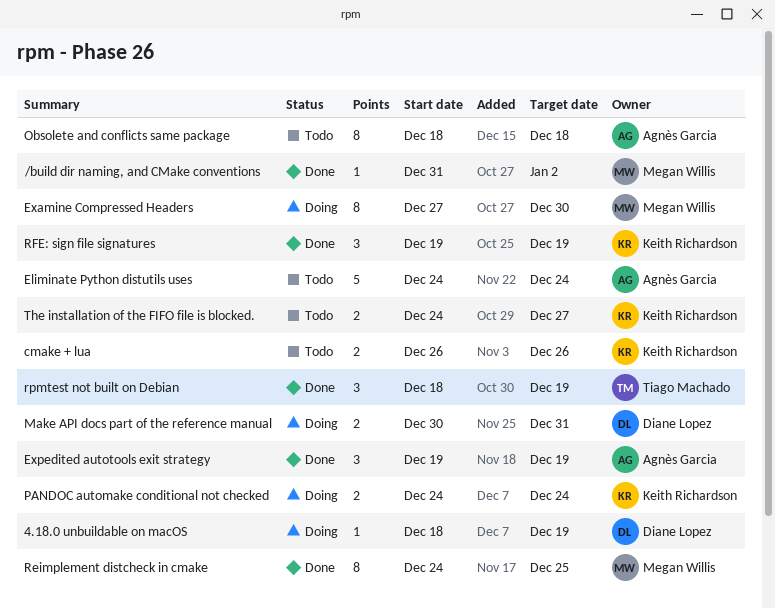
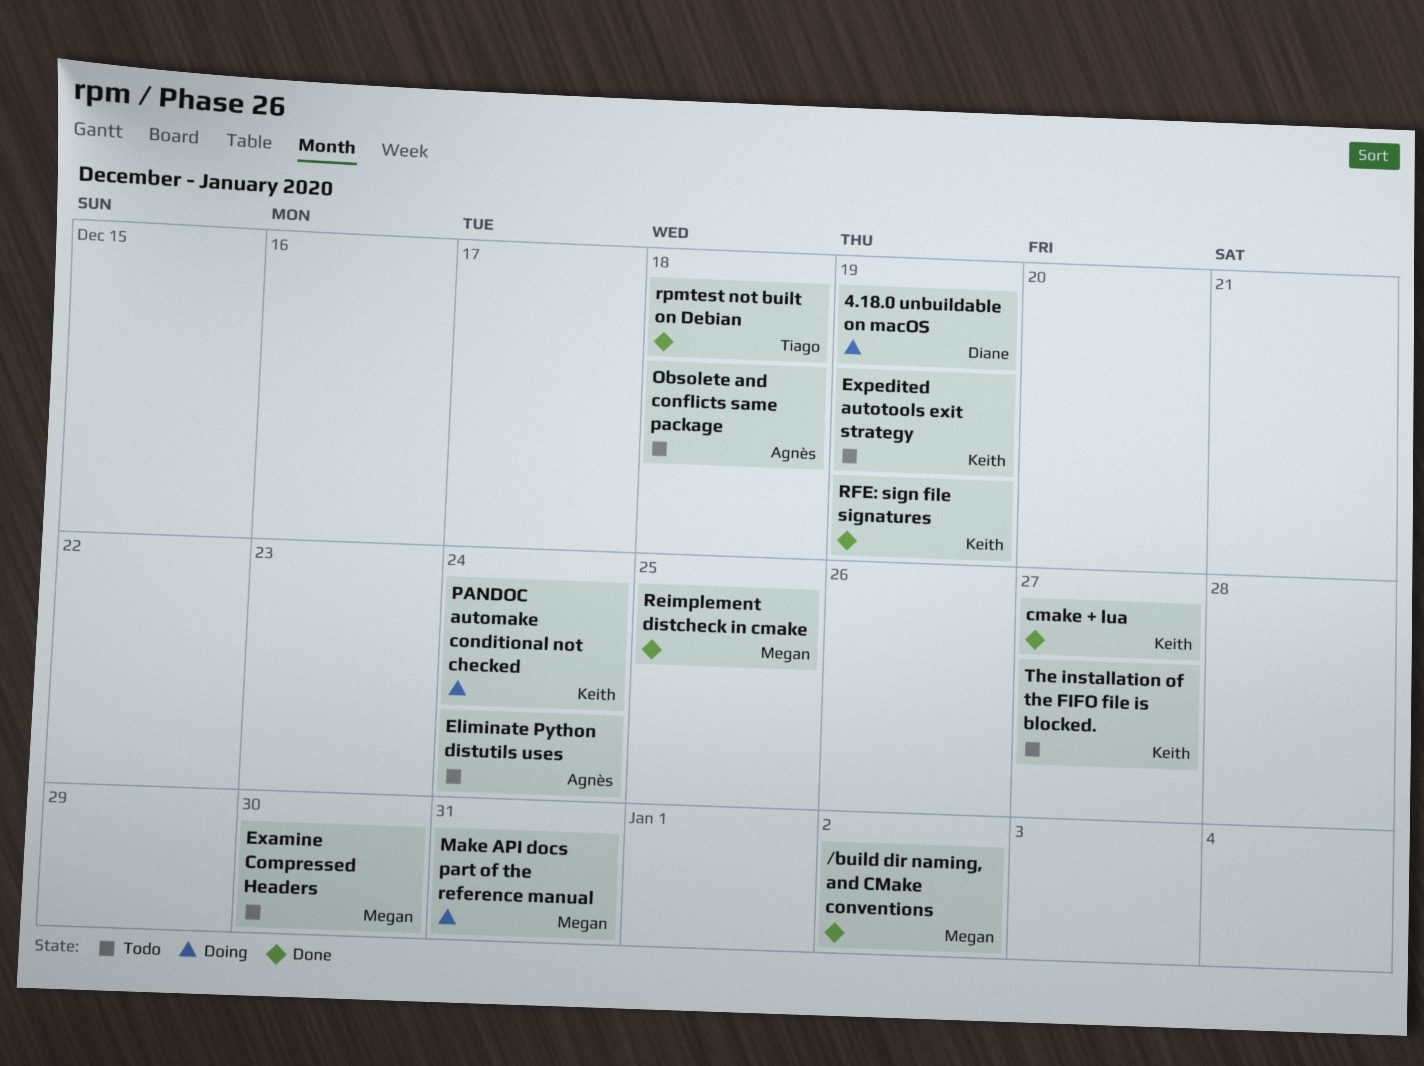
cmake + lua, status: Todo -> Done
cmake + lua, due: Dec 26 -> Dec 27
Examine Compressed Headers, status: Doing -> Todo
Expedited autotools exit strategy, status: Done -> Todo
Expedited autotools exit strategy, owner: Agnès Garcia -> Keith Richardson
Make API docs part of the reference manual, owner: Diane Lopez -> Megan Willis
rpmtest not built on Debian, due: Dec 19 -> Dec 18

